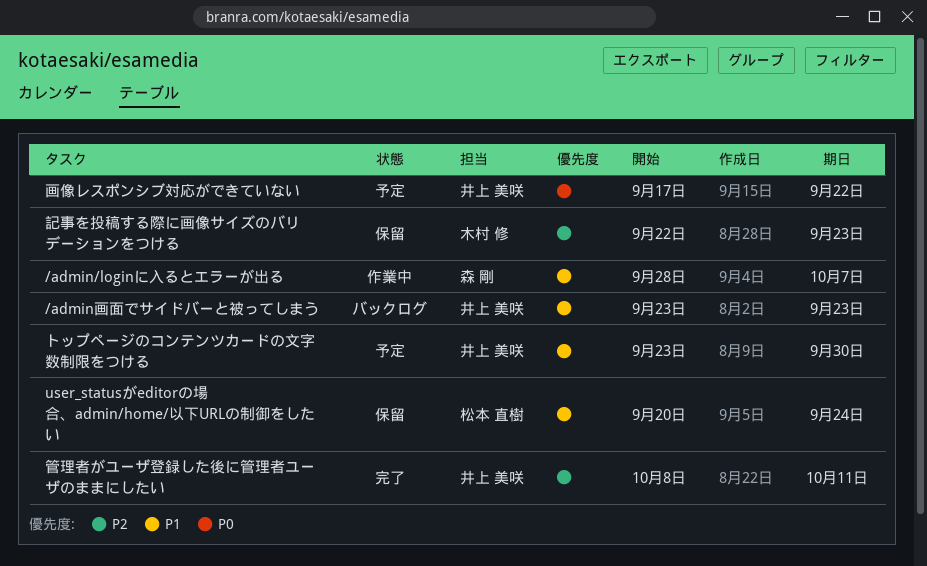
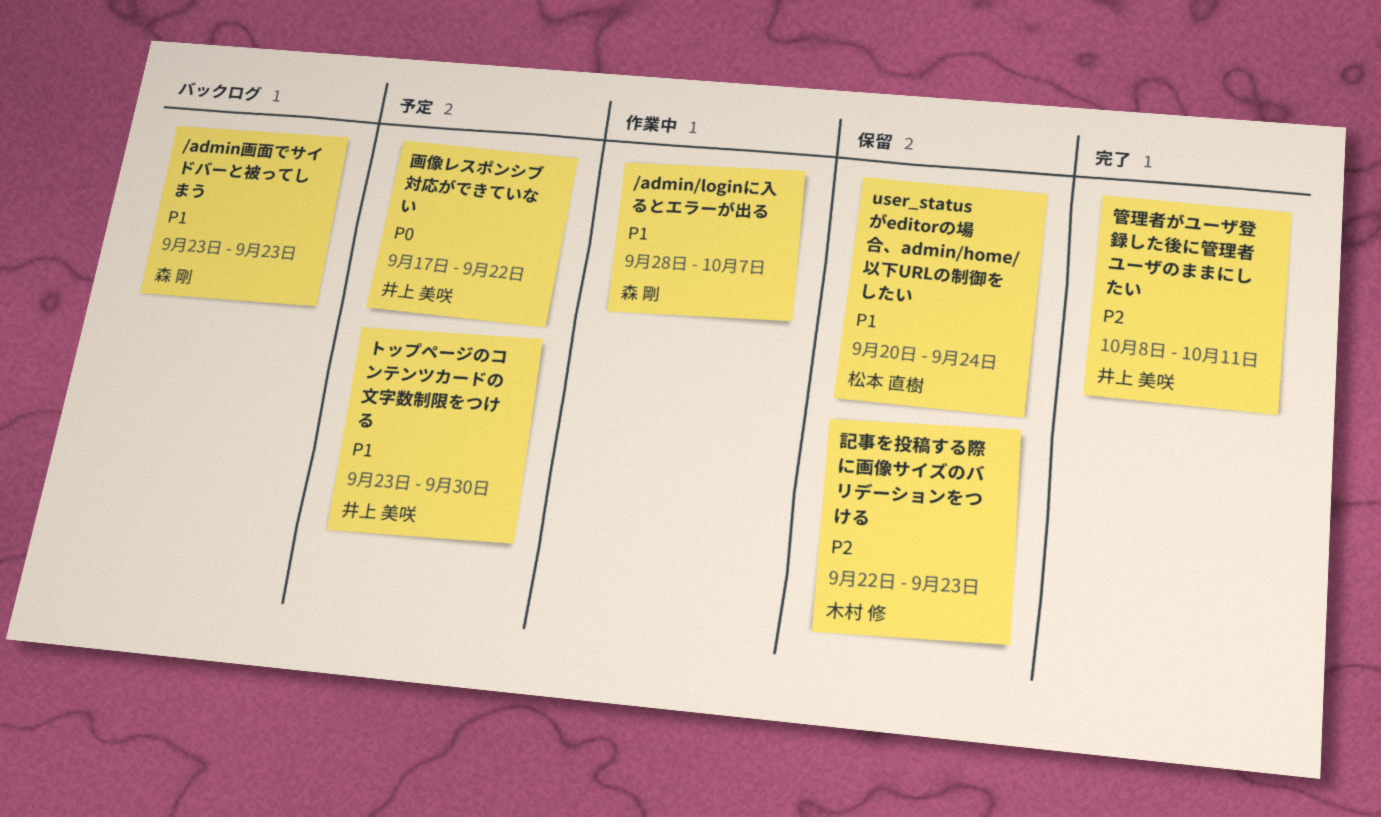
/admin画面でサイドバーと被ってしまう, owner: 井上 美咲 -> 森 剛

